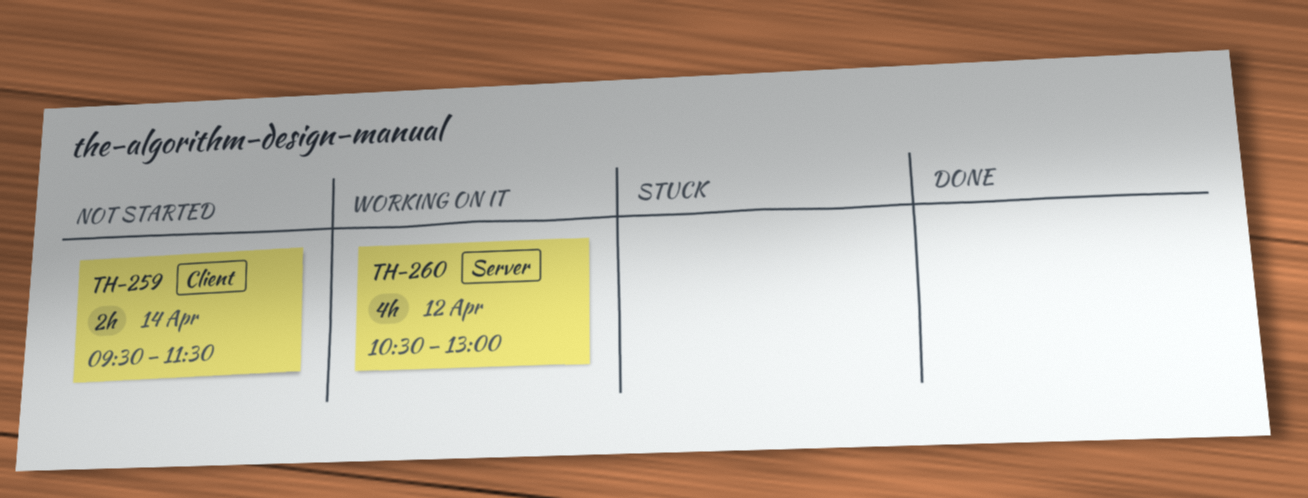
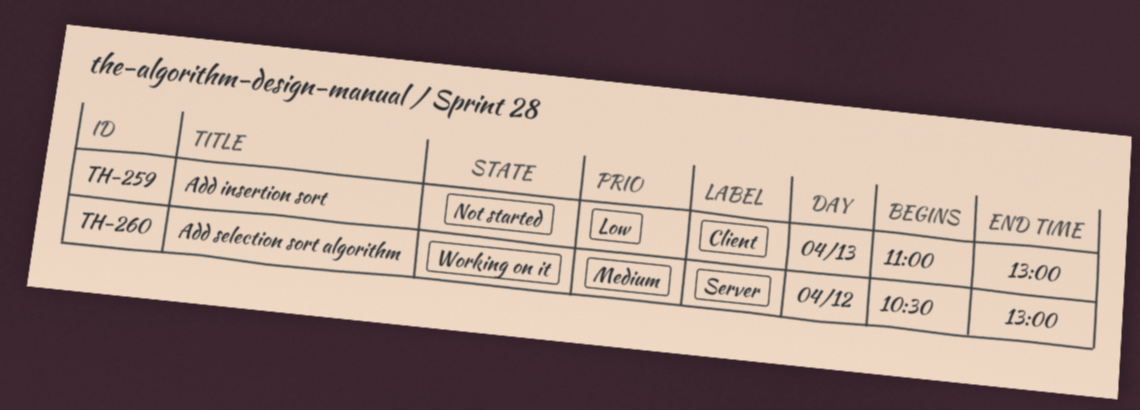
TH-259, day: Apr 14 -> Apr 13
TH-259, begins: 09:30 -> 11:00
TH-259, ends: 11:30 -> 13:00

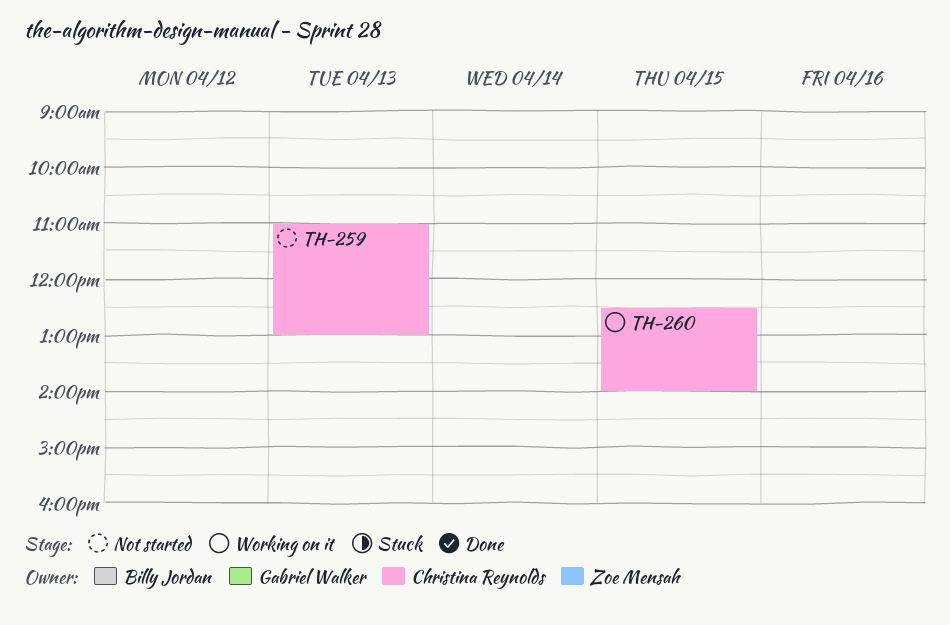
TH-260, day: Apr 12 -> Apr 15
TH-260, begins: 10:30 -> 12:30
TH-260, ends: 13:00 -> 14:00

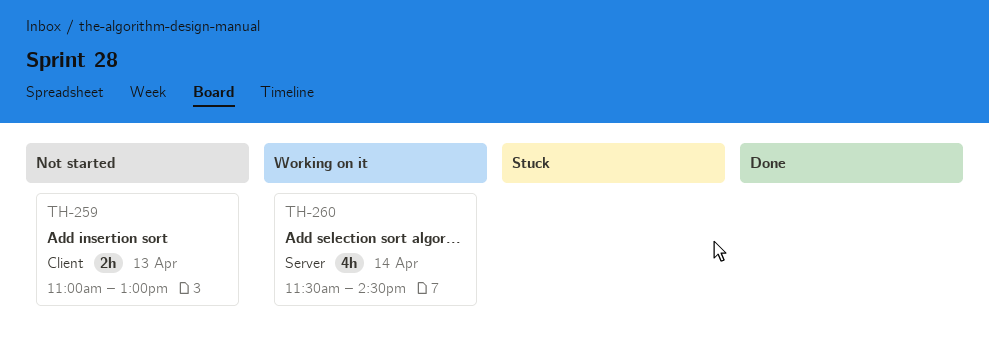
TH-260, day: Apr 15 -> Apr 14
TH-260, begins: 12:30 -> 11:30
TH-260, ends: 14:00 -> 14:30

